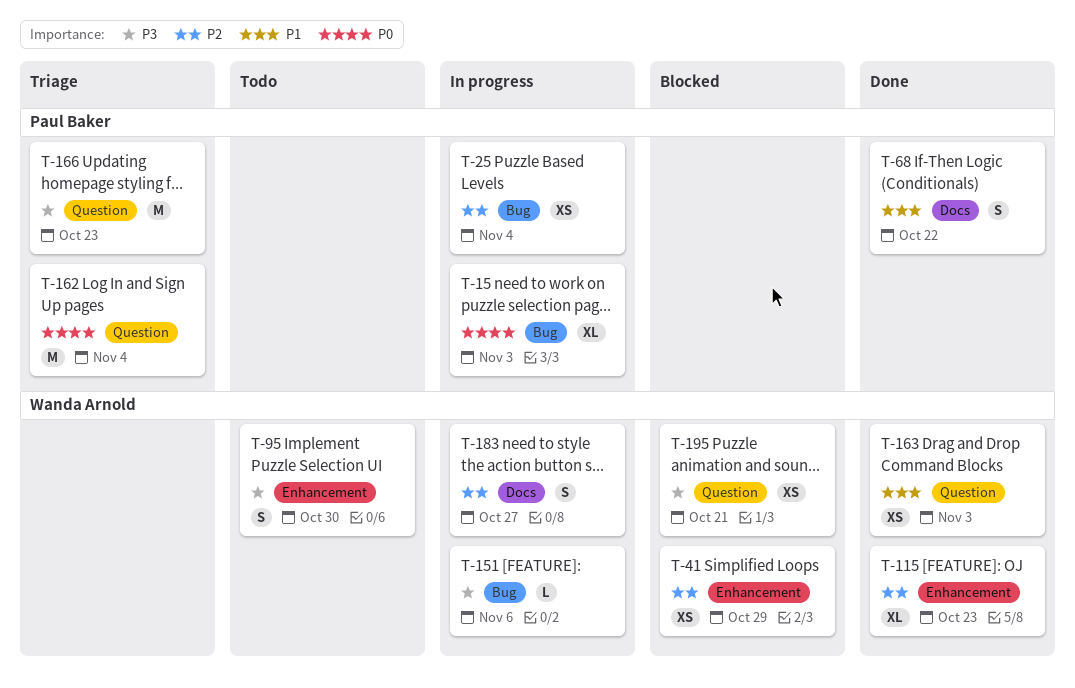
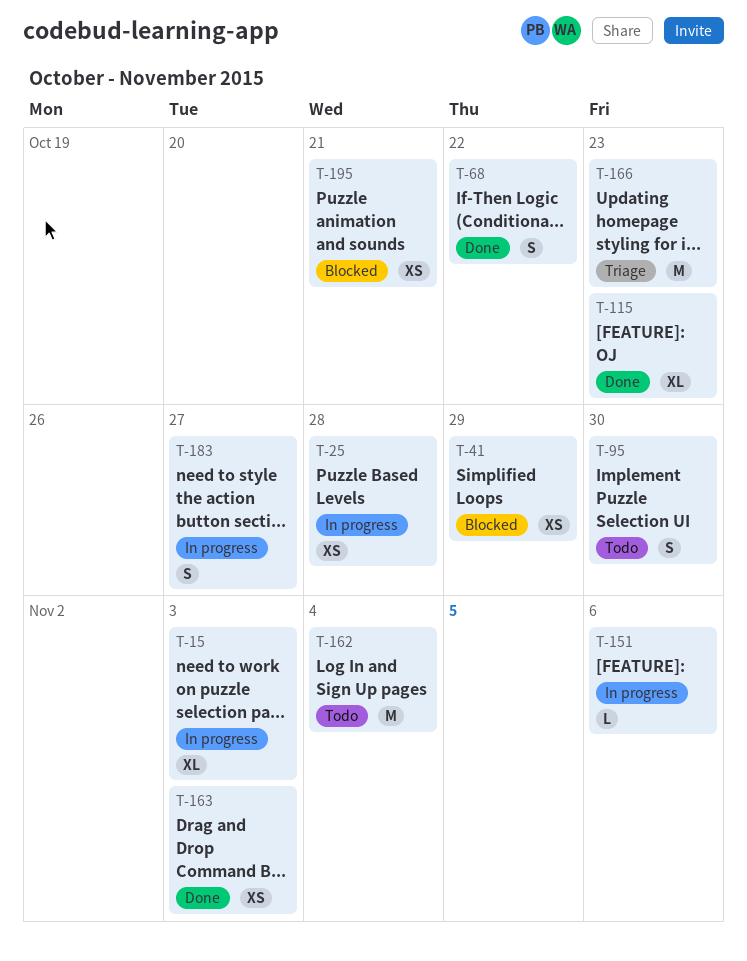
T-25, due: Nov 4 -> Oct 28
T-162, status: Triage -> Todo

